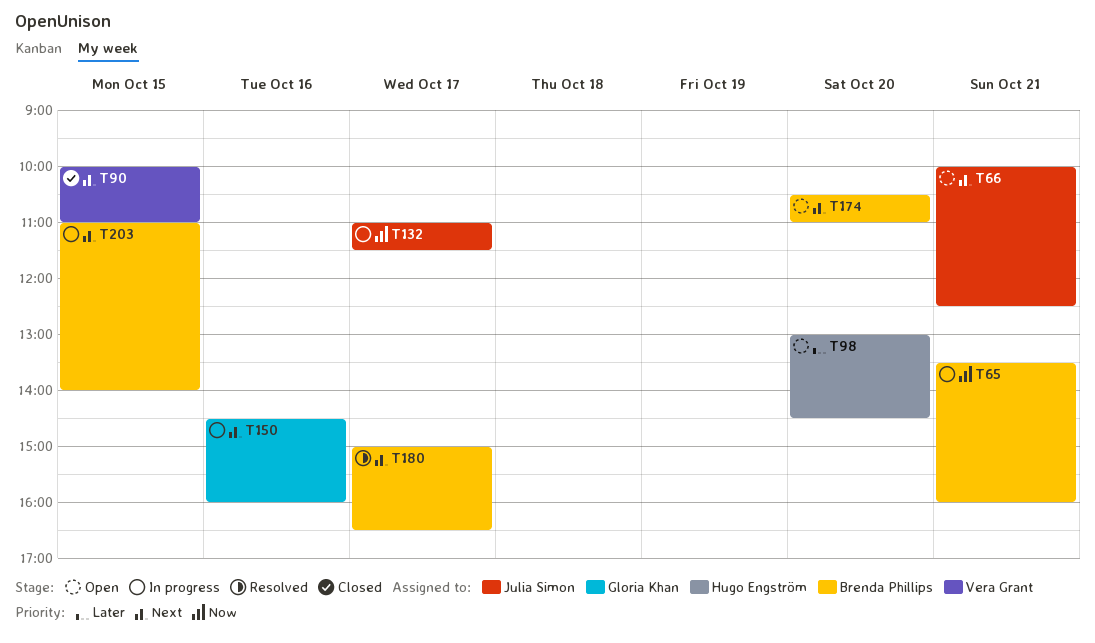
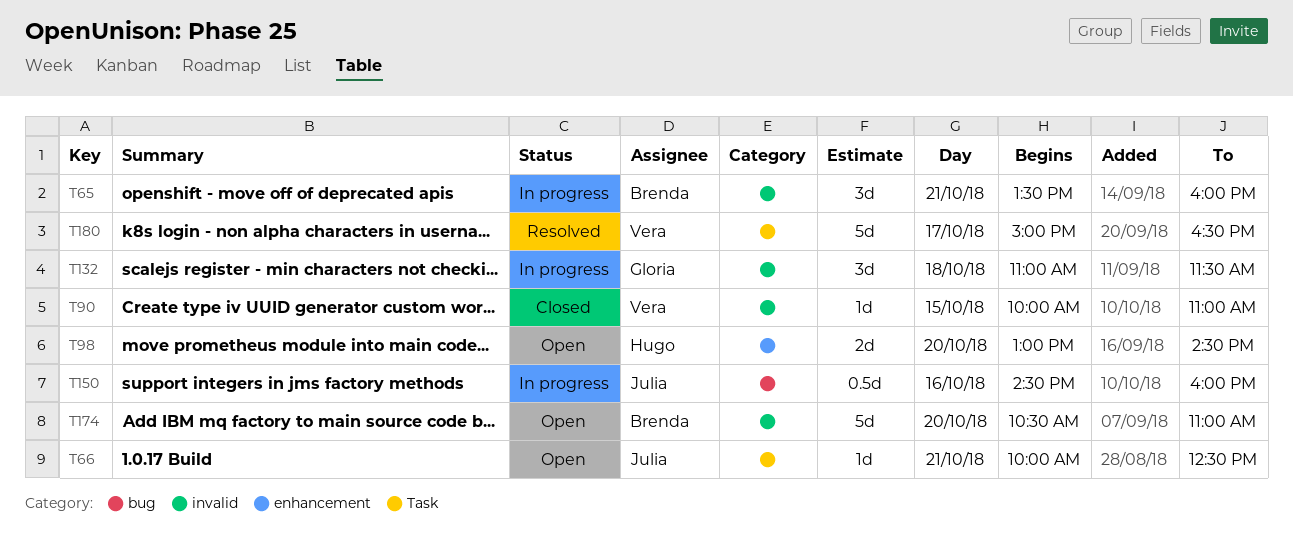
T132, owner: Julia Simon -> Gloria Khan
T132, day: Oct 17 -> Oct 18
T150, owner: Gloria Khan -> Julia Simon
T180, owner: Brenda Phillips -> Vera Grant
T203: present -> none

